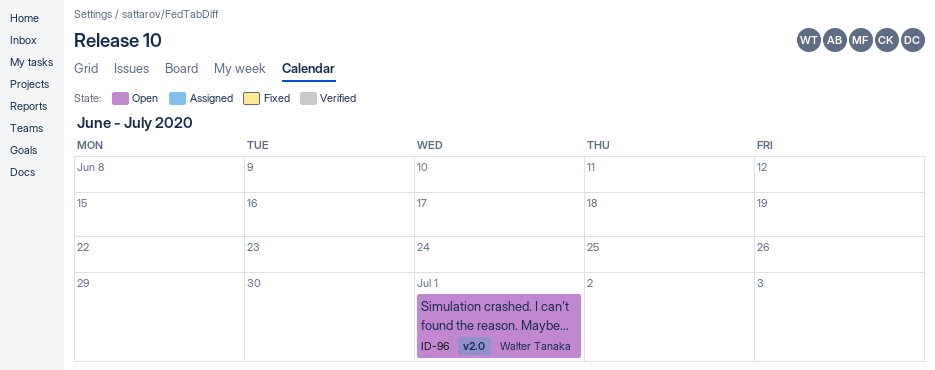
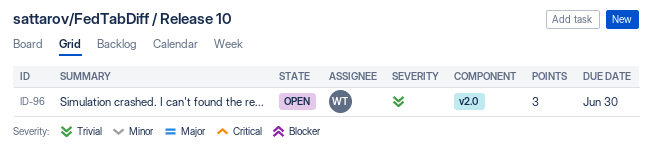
ID-96, due: Jul 1 -> Jun 30

